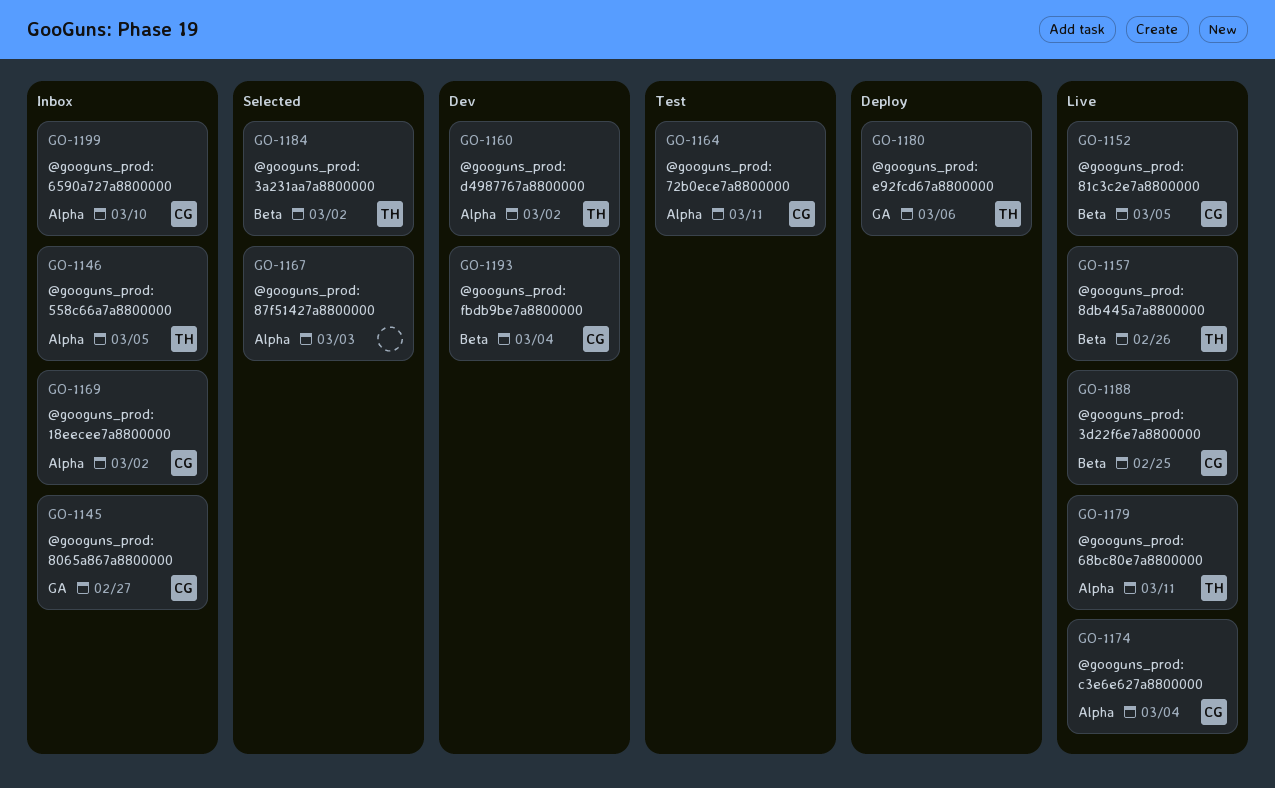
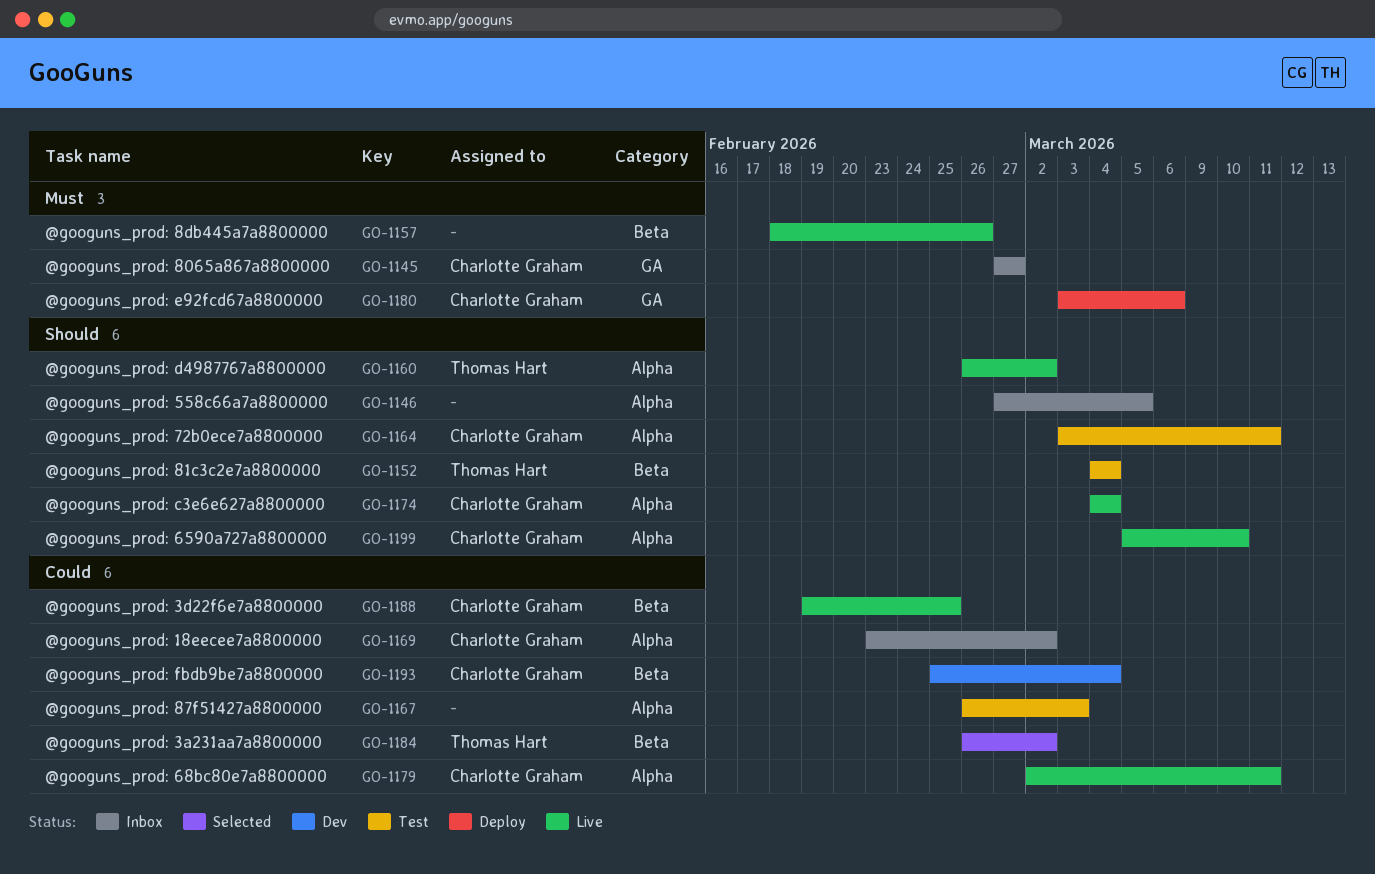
GO-1146, owner: Thomas Hart -> none
GO-1152, status: Live -> Test
GO-1152, owner: Charlotte Graham -> Thomas Hart
GO-1152, due: Mar 5 -> Mar 4
GO-1157, owner: Thomas Hart -> none
GO-1160, status: Dev -> Live
GO-1167, status: Selected -> Test
GO-1179, owner: Thomas Hart -> Charlotte Graham
GO-1180, owner: Thomas Hart -> Charlotte Graham
GO-1199, status: Inbox -> Live

